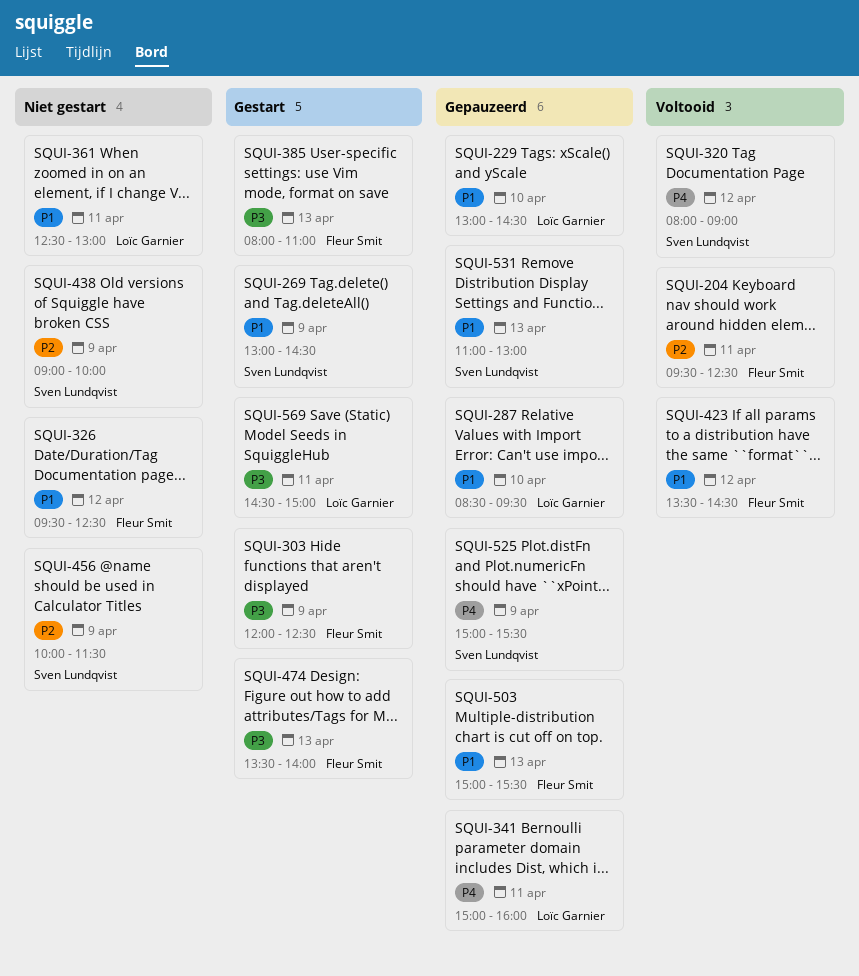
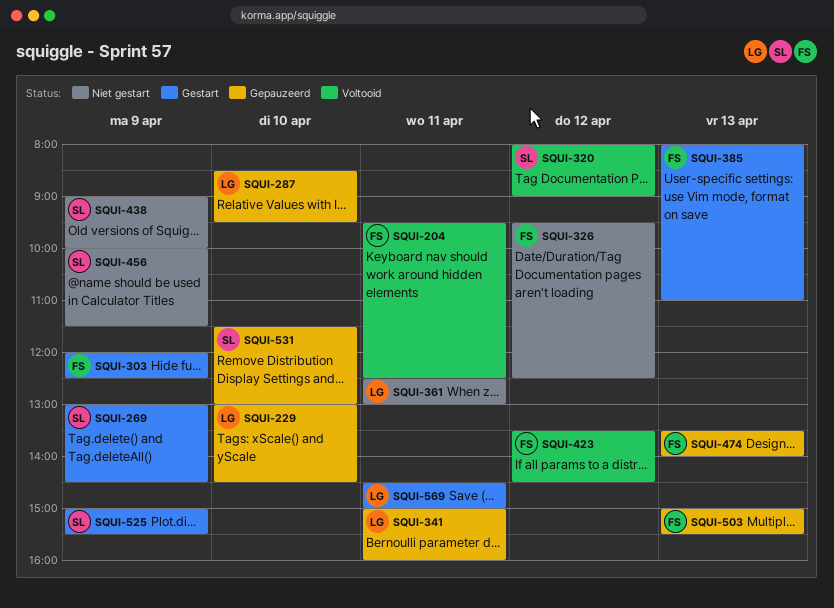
SQUI-474, status: Gestart -> Gepauzeerd
SQUI-525, status: Gepauzeerd -> Gestart
SQUI-531, day: Apr 13 -> Apr 10
SQUI-531, begins: 11:00 -> 11:30

